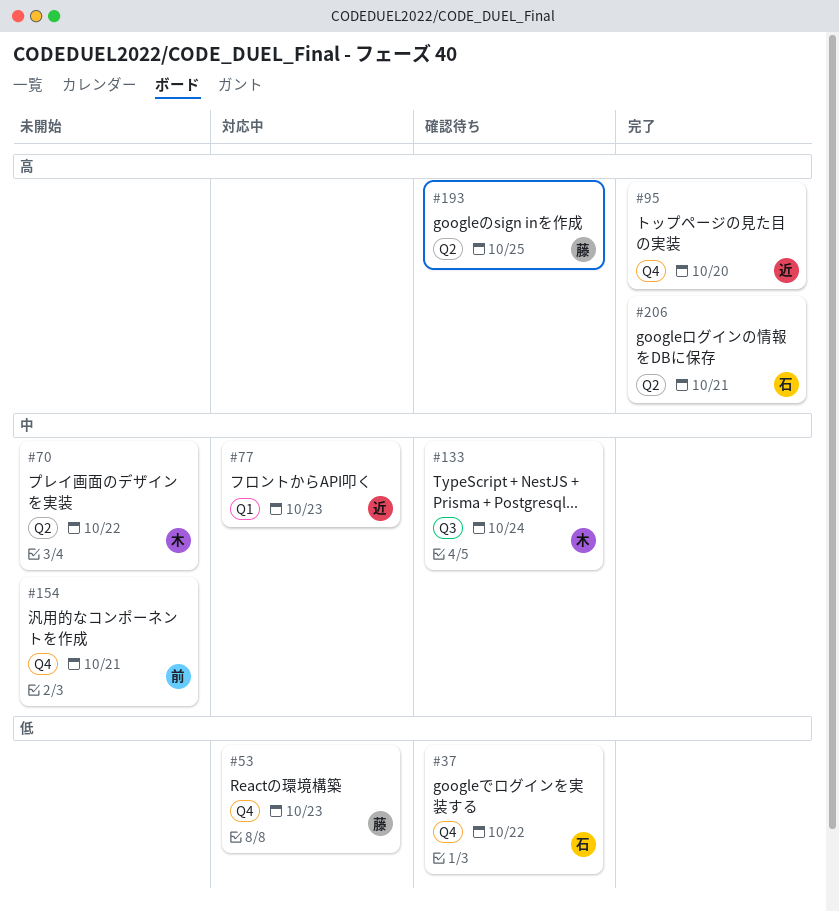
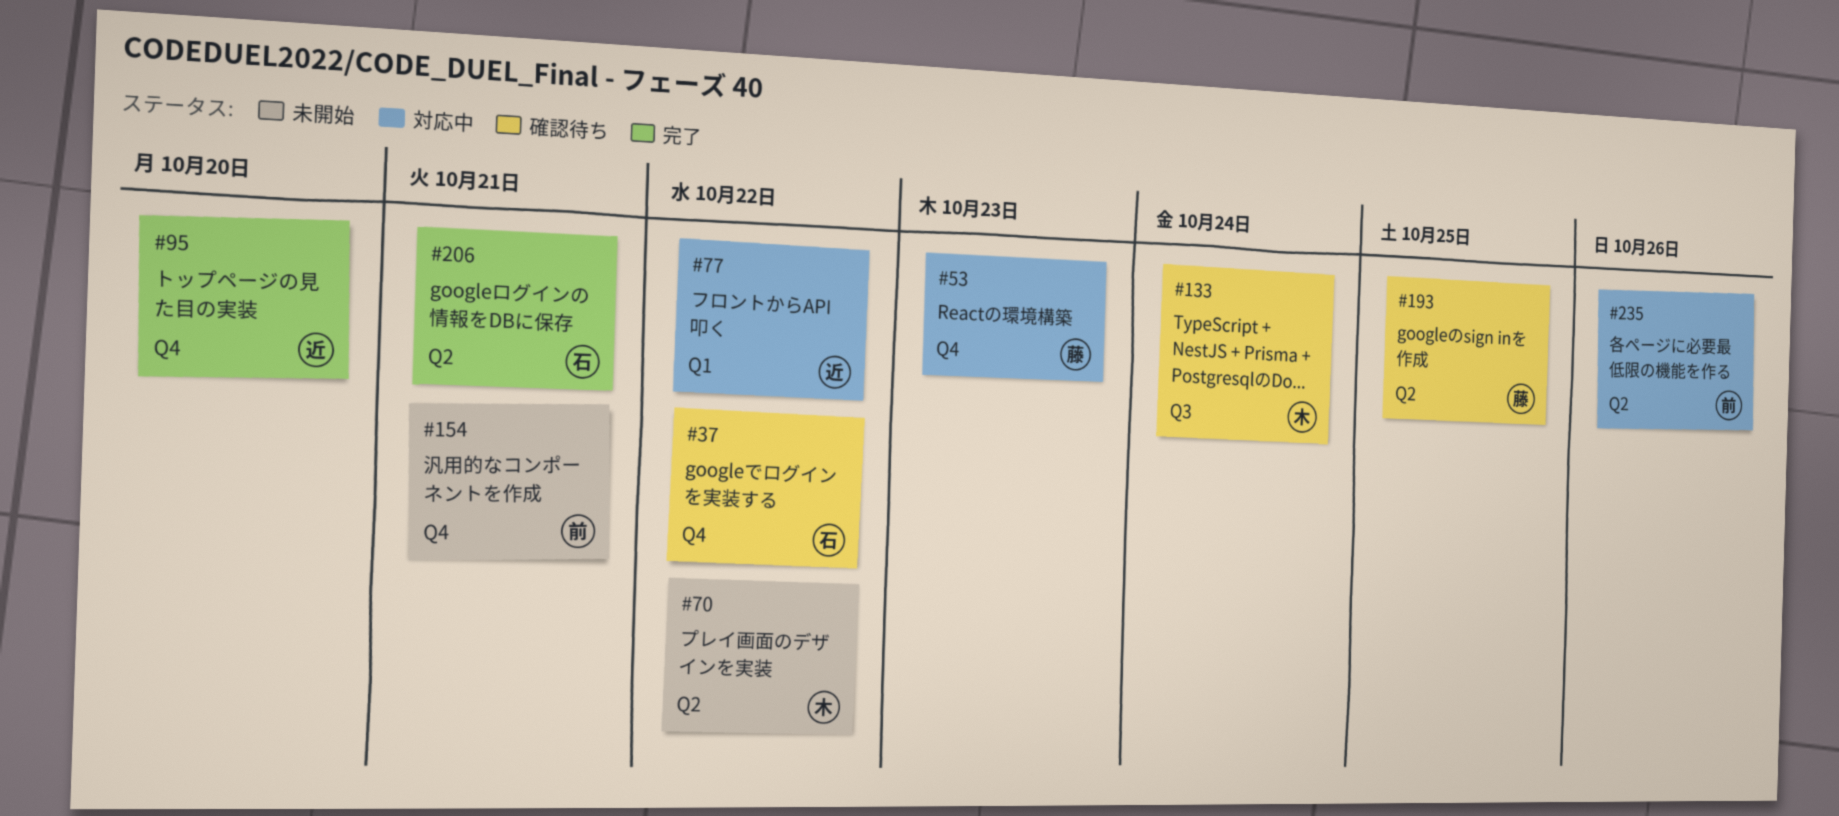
#77, due: Oct 23 -> Oct 22
#235: none -> present

